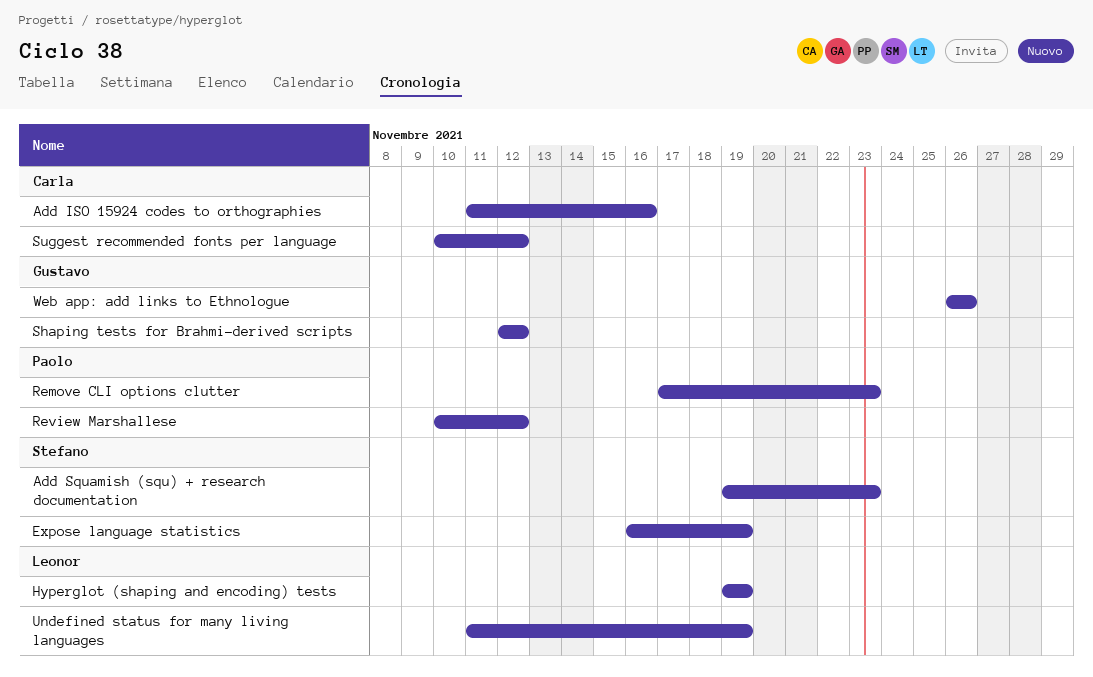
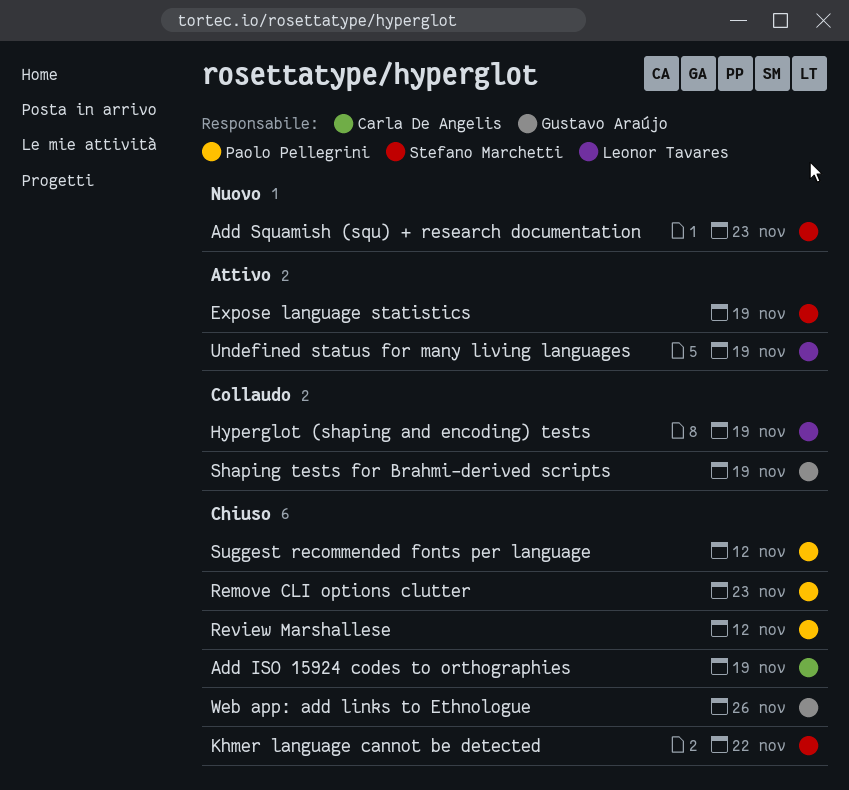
Add ISO 15924 codes to orthographies, due: Nov 16 -> Nov 19
Khmer language cannot be detected: none -> present
Shaping tests for Brahmi-derived scripts, due: Nov 12 -> Nov 19
Suggest recommended fonts per language, owner: Carla De Angelis -> Paolo Pellegrini

